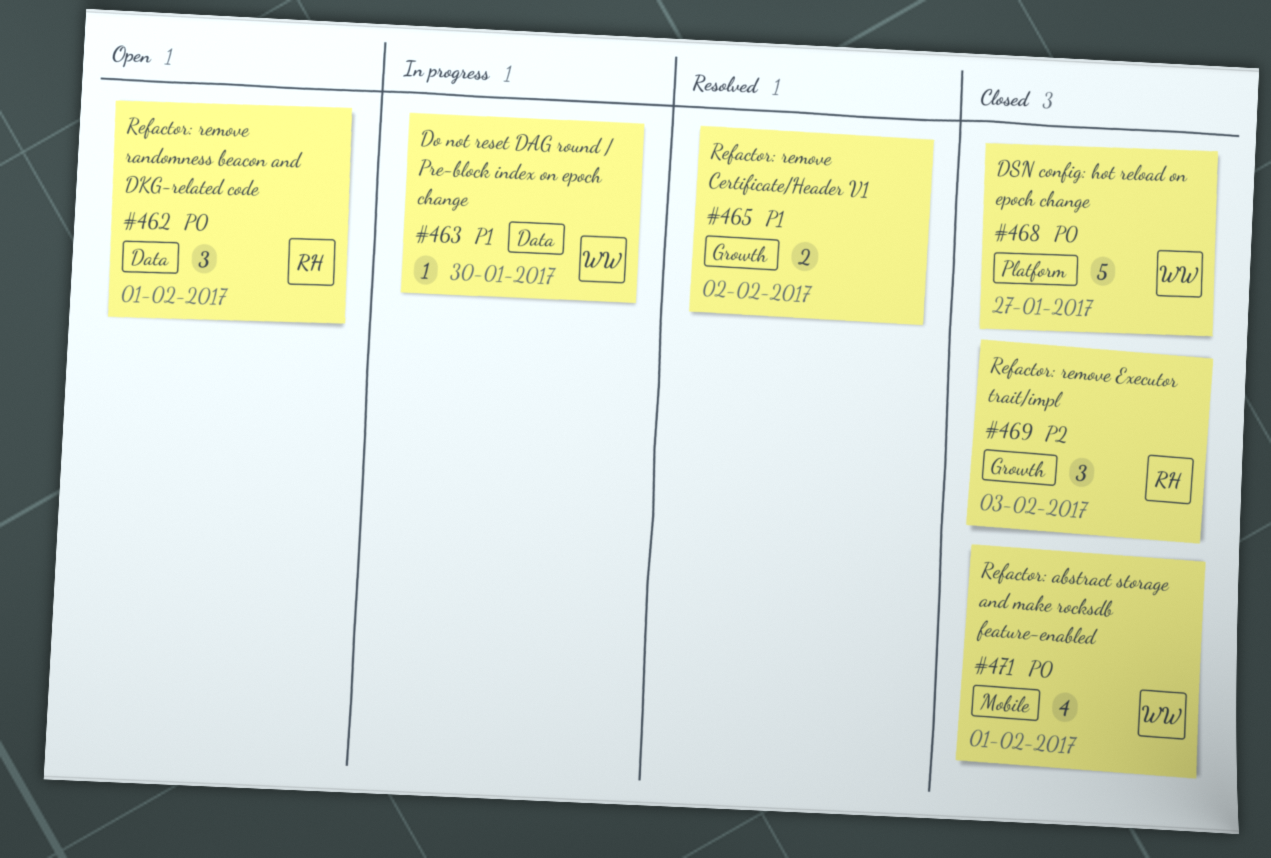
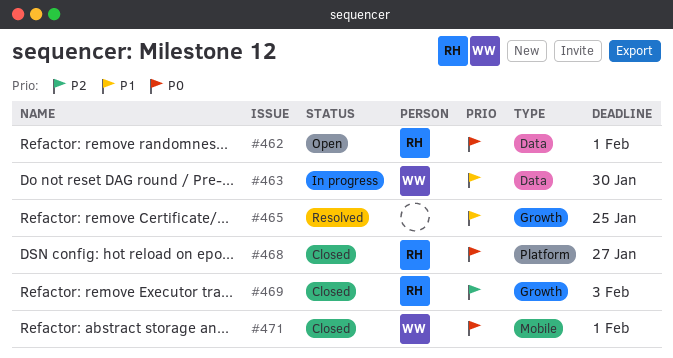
#465, due: Feb 2 -> Jan 25
#468, owner: WW -> RH

